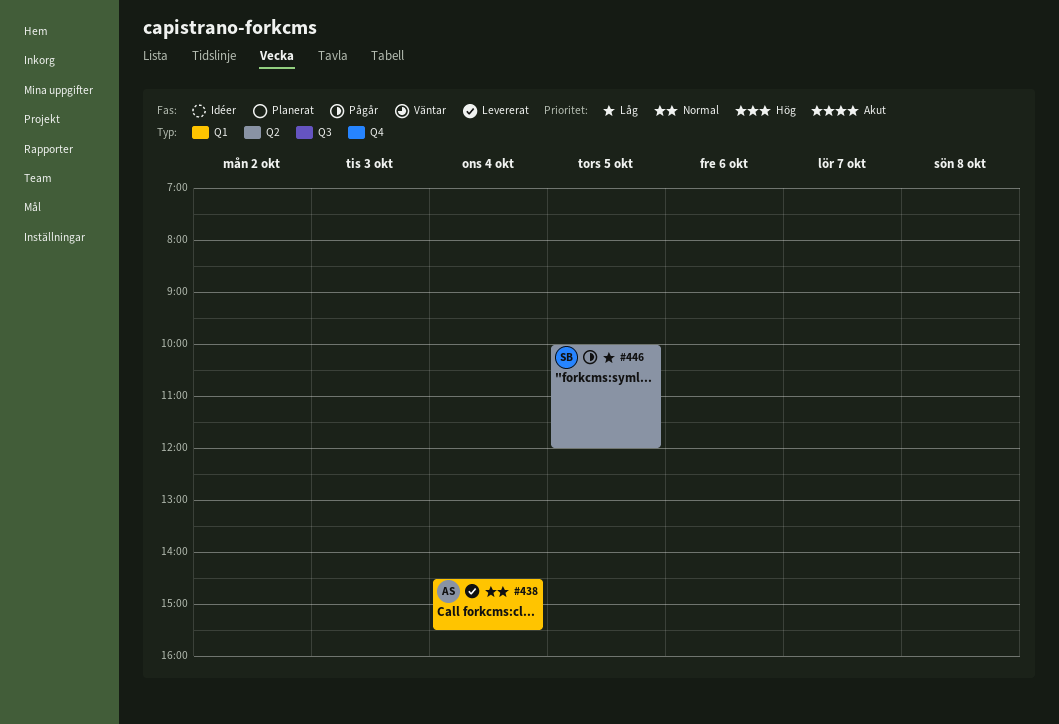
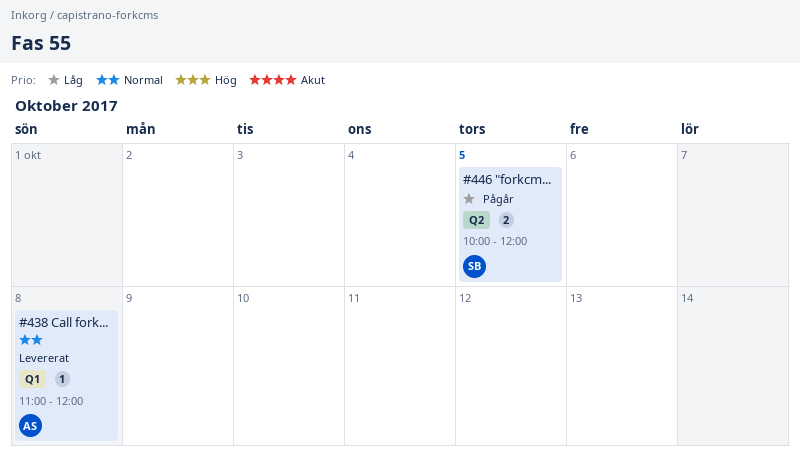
#438, day: Oct 4 -> Oct 8
#438, begins: 14:30 -> 11:00
#438, ends: 15:30 -> 12:00

